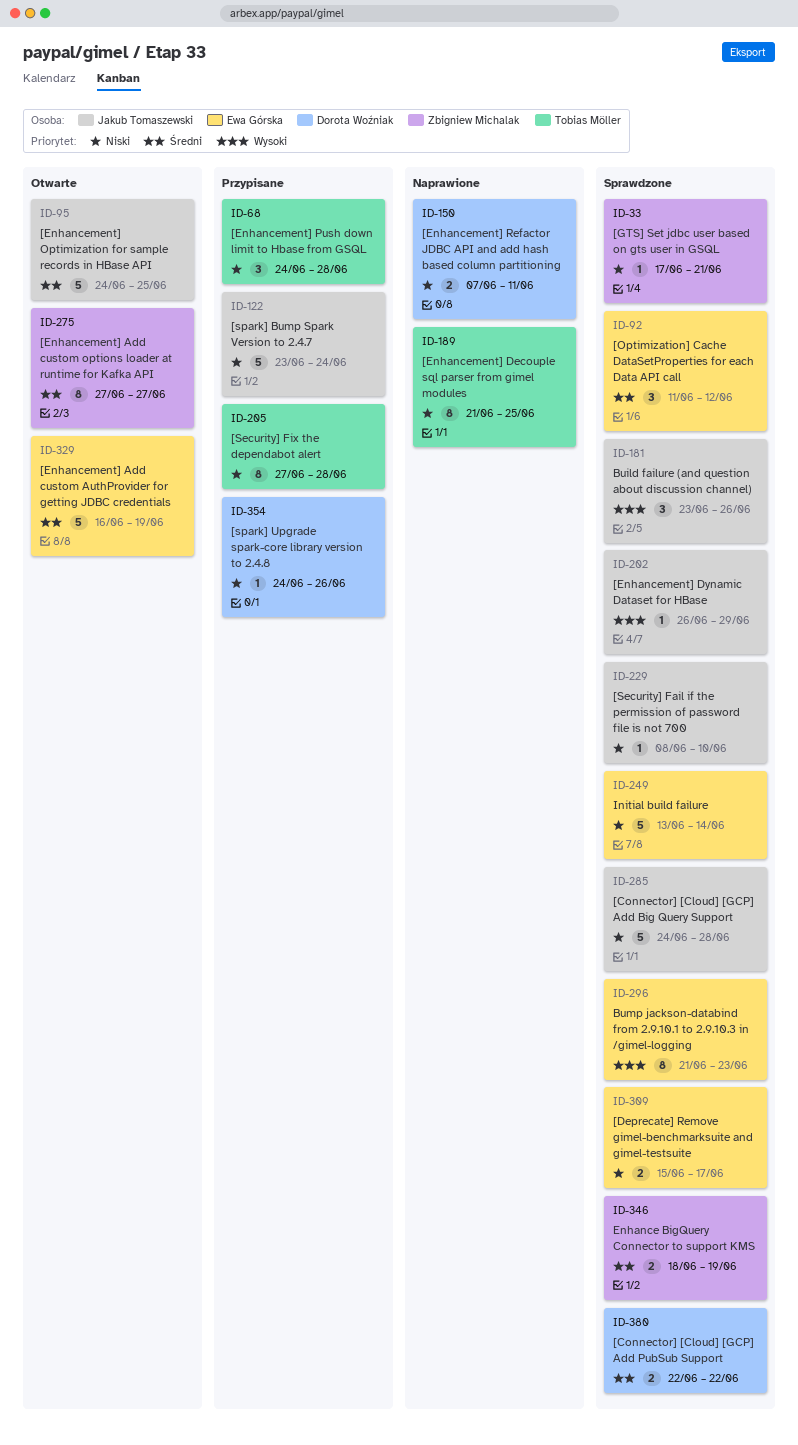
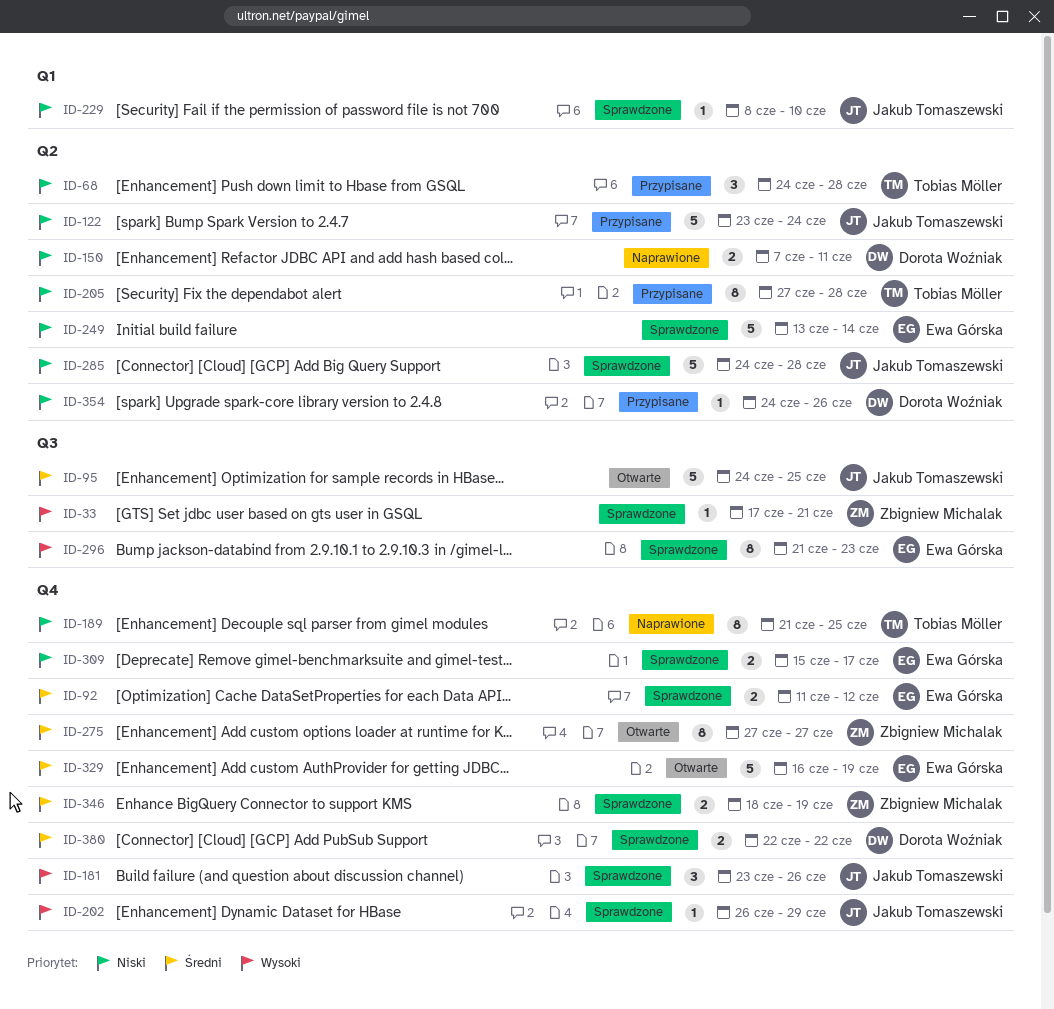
ID-33, priority: Niski -> Wysoki
ID-92, estimate: 3 -> 2

